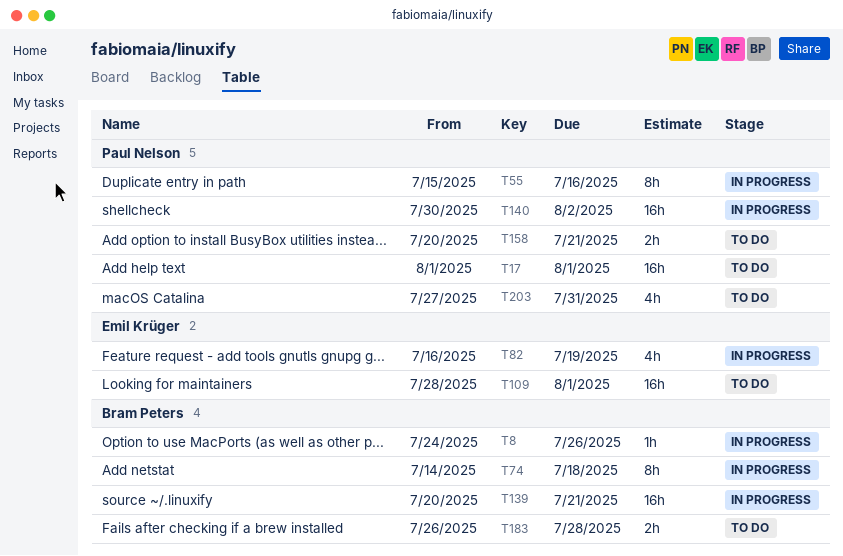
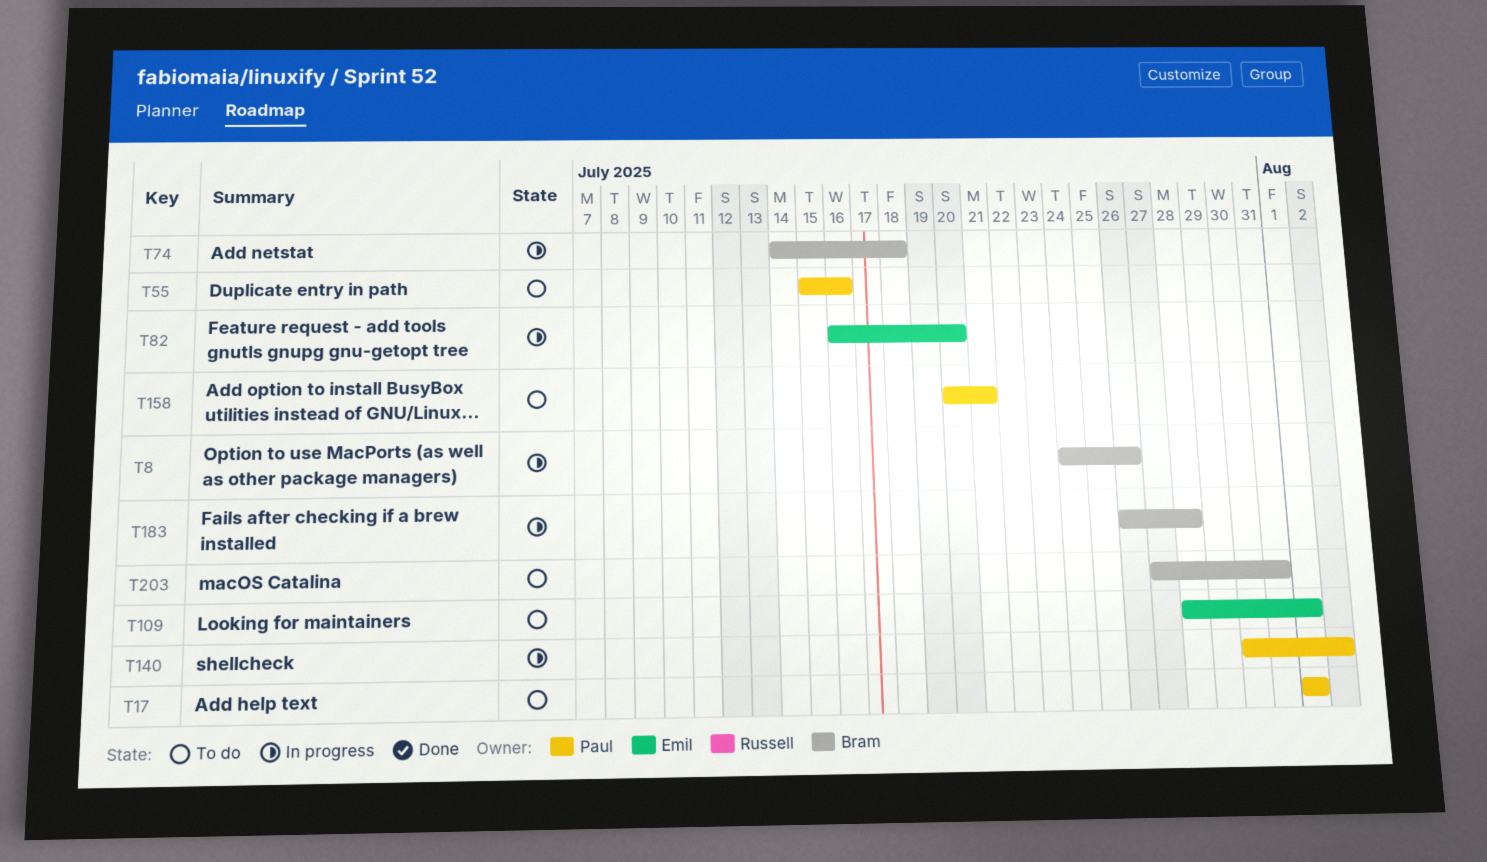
T55, status: In progress -> To do
T82, due: Jul 19 -> Jul 20
T139: present -> none
T183, status: To do -> In progress
T203, owner: Paul Nelson -> Bram Peters

